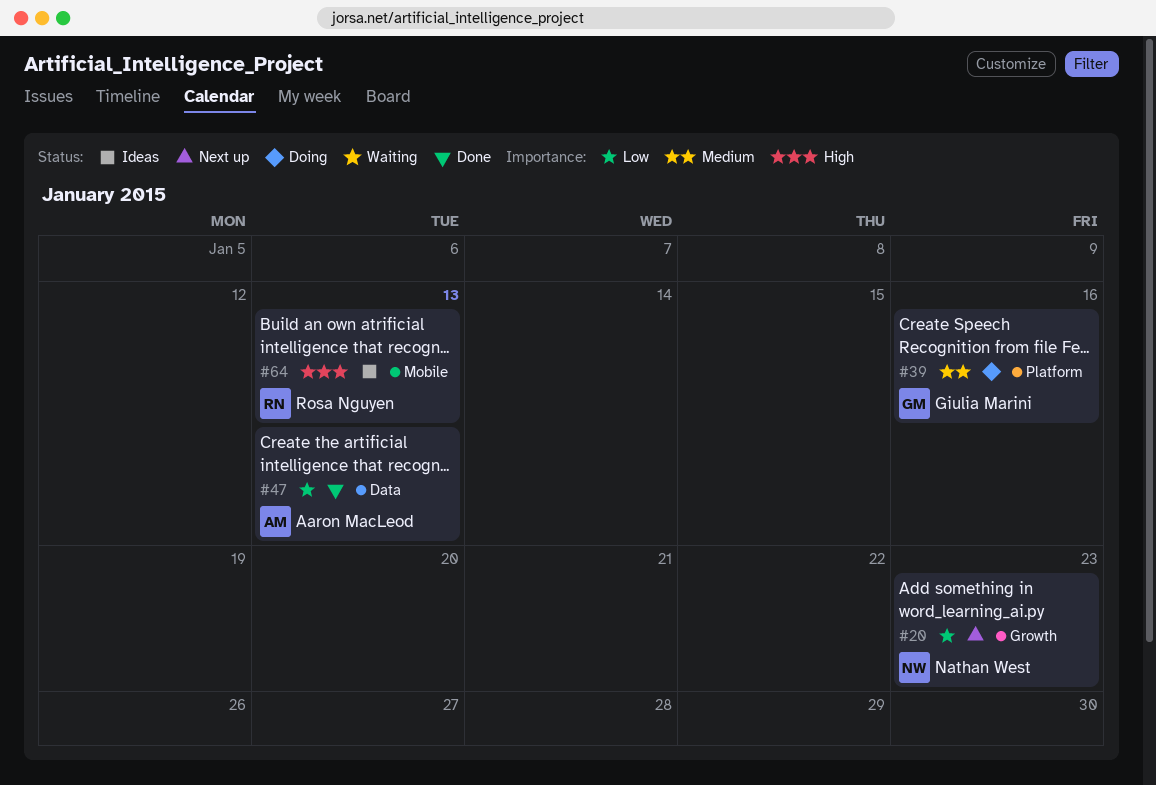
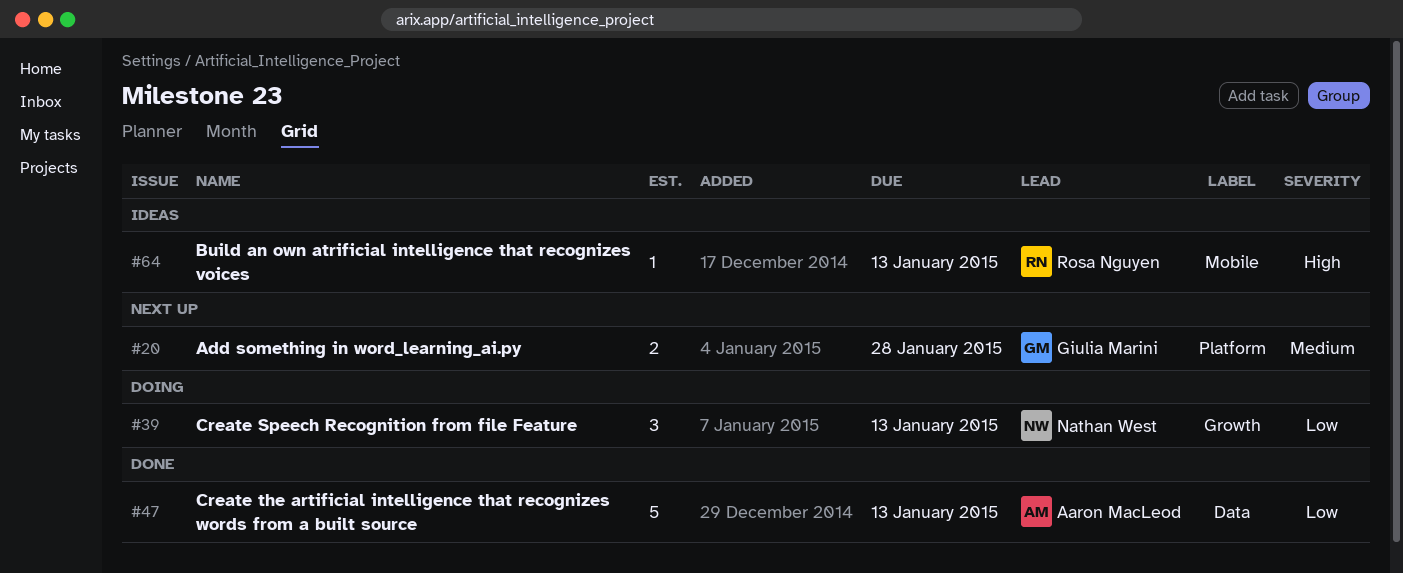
#20, owner: Nathan West -> Giulia Marini
#20, priority: Low -> Medium
#20, label: Growth -> Platform
#20, due: Jan 23 -> Jan 28
#39, owner: Giulia Marini -> Nathan West
#39, priority: Medium -> Low
#39, label: Platform -> Growth
#39, due: Jan 16 -> Jan 13

